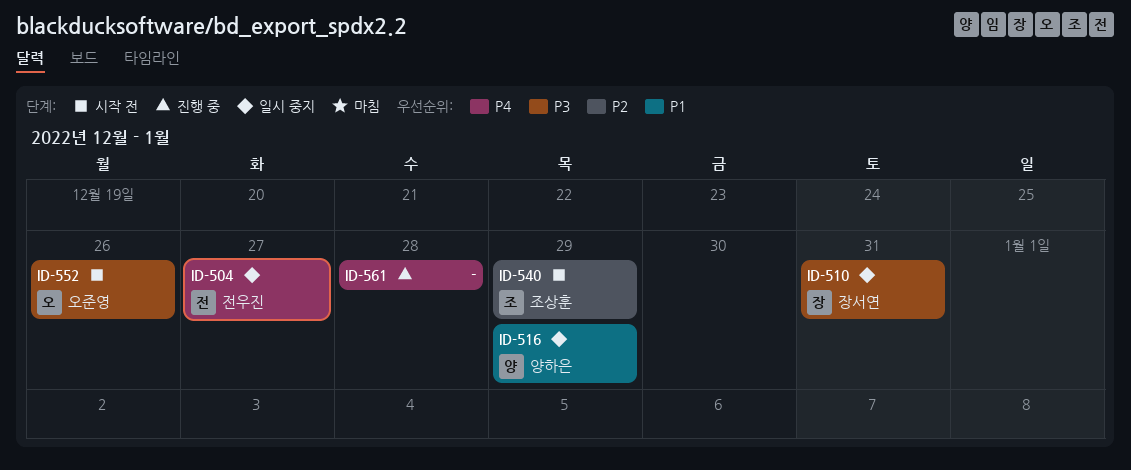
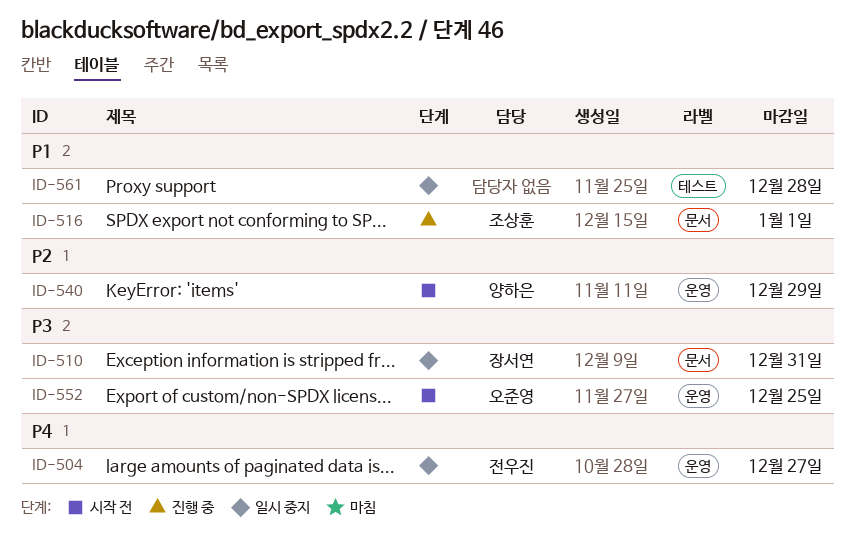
ID-516, status: 일시 중지 -> 진행 중
ID-516, owner: 양하은 -> 조상훈
ID-516, due: Dec 29 -> Jan 1
ID-540, owner: 조상훈 -> 양하은
ID-552, due: Dec 26 -> Dec 25
ID-561, status: 진행 중 -> 일시 중지
ID-561, priority: P4 -> P1

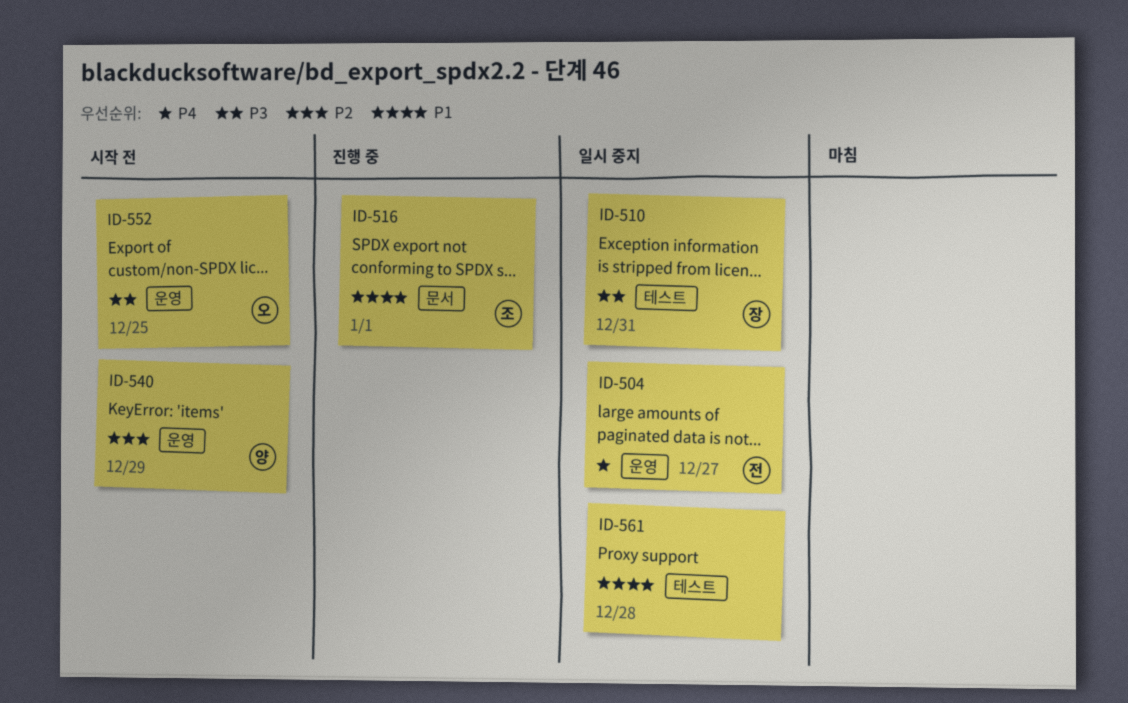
ID-510, label: 문서 -> 테스트

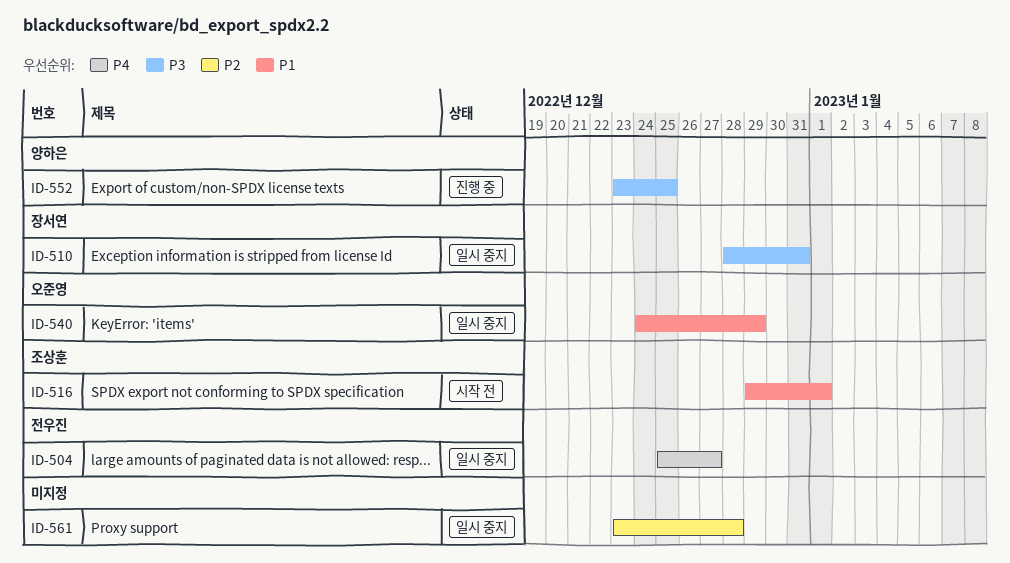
ID-516, status: 진행 중 -> 시작 전
ID-540, status: 시작 전 -> 일시 중지
ID-540, owner: 양하은 -> 오준영
ID-540, priority: P2 -> P1
ID-552, status: 시작 전 -> 진행 중
ID-552, owner: 오준영 -> 양하은
ID-561, priority: P1 -> P2

